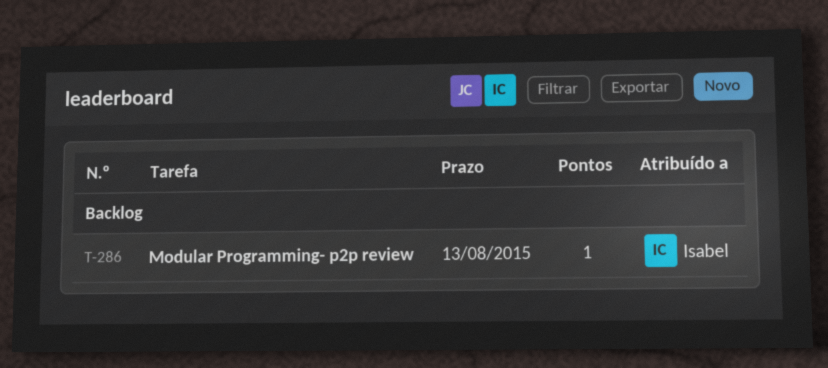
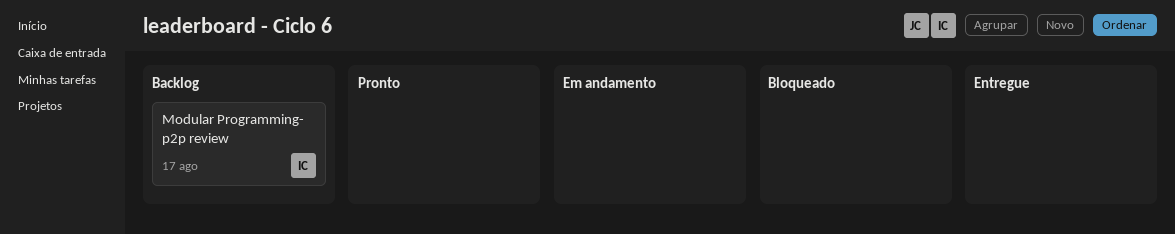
Modular Programming- p2p review, due: Aug 13 -> Aug 17

